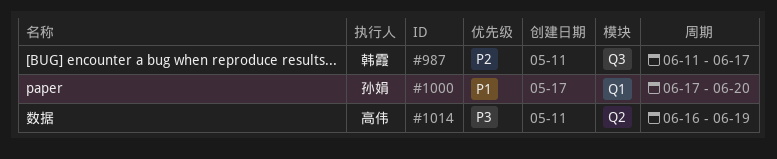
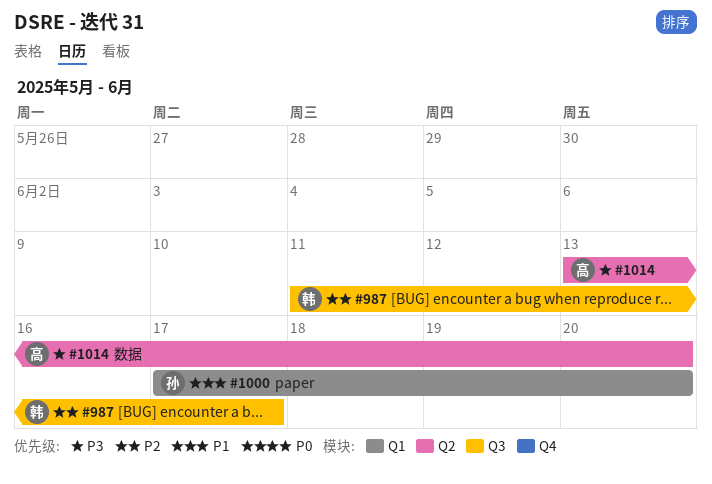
#1014, start: Jun 16 -> Jun 13
#1014, due: Jun 19 -> Jun 20

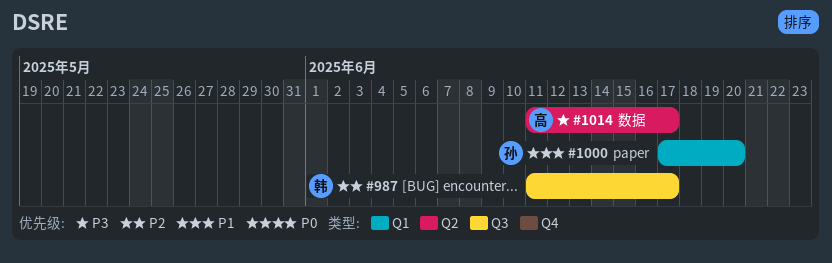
#1014, start: Jun 13 -> Jun 11
#1014, due: Jun 20 -> Jun 17

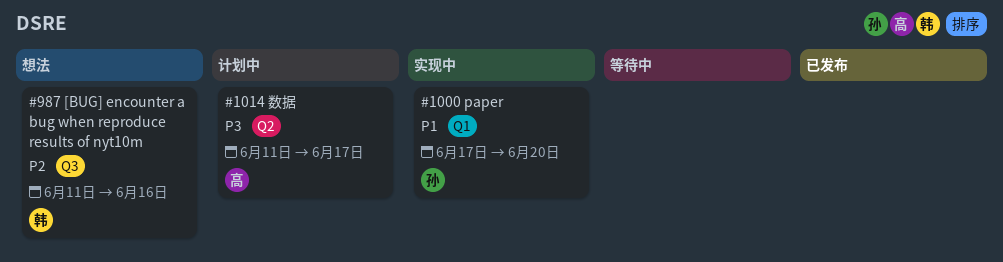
#987, due: Jun 17 -> Jun 16

